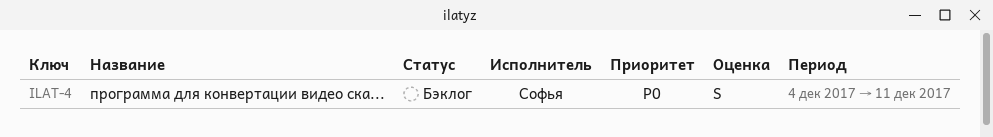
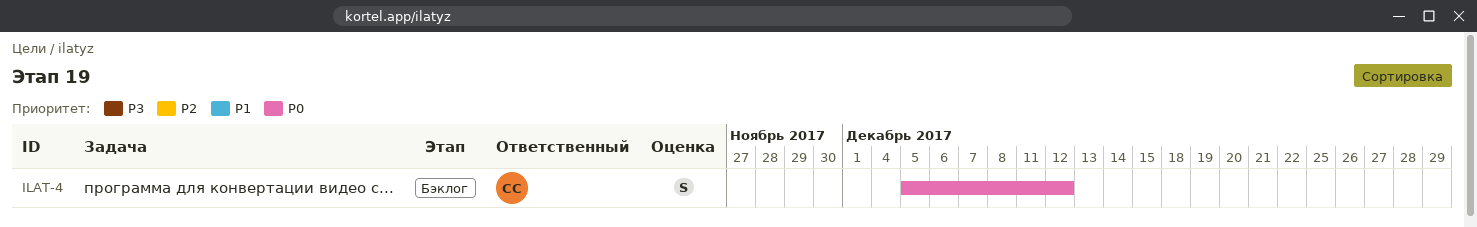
ILAT-4, start: Dec 4 -> Dec 5
ILAT-4, due: Dec 11 -> Dec 12

